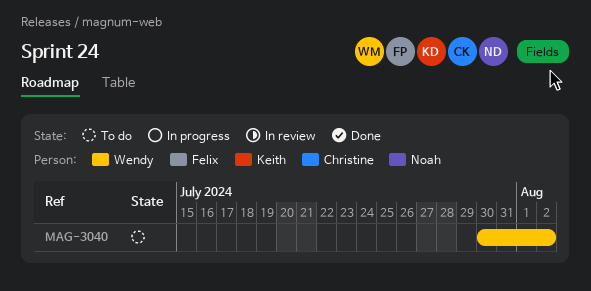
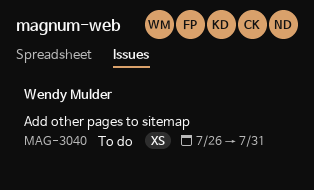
MAG-3040, start: Jul 30 -> Jul 26
MAG-3040, due: Aug 2 -> Jul 31

